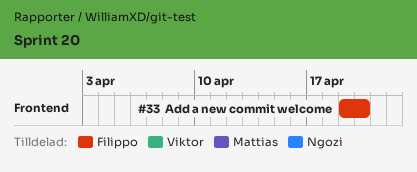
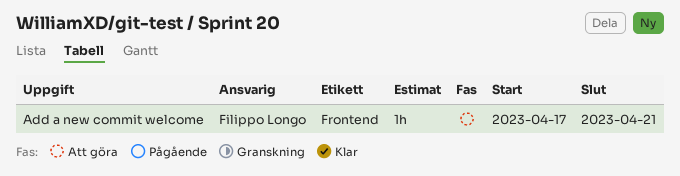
Add a new commit welcome, start: Apr 19 -> Apr 17
Add a new commit welcome, due: Apr 20 -> Apr 21

